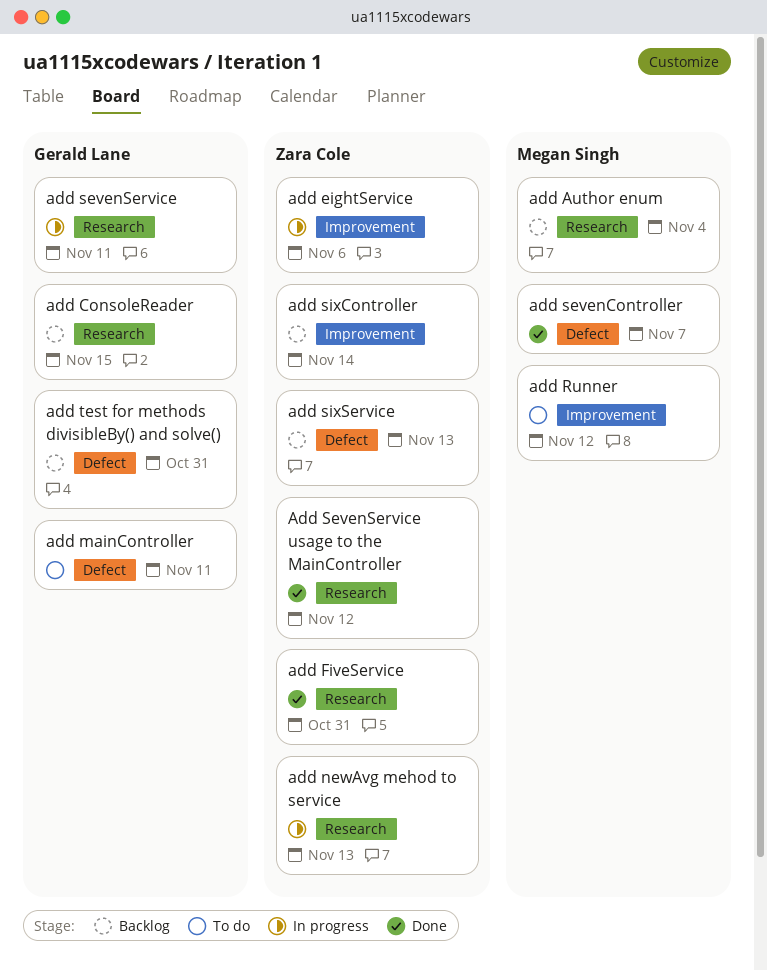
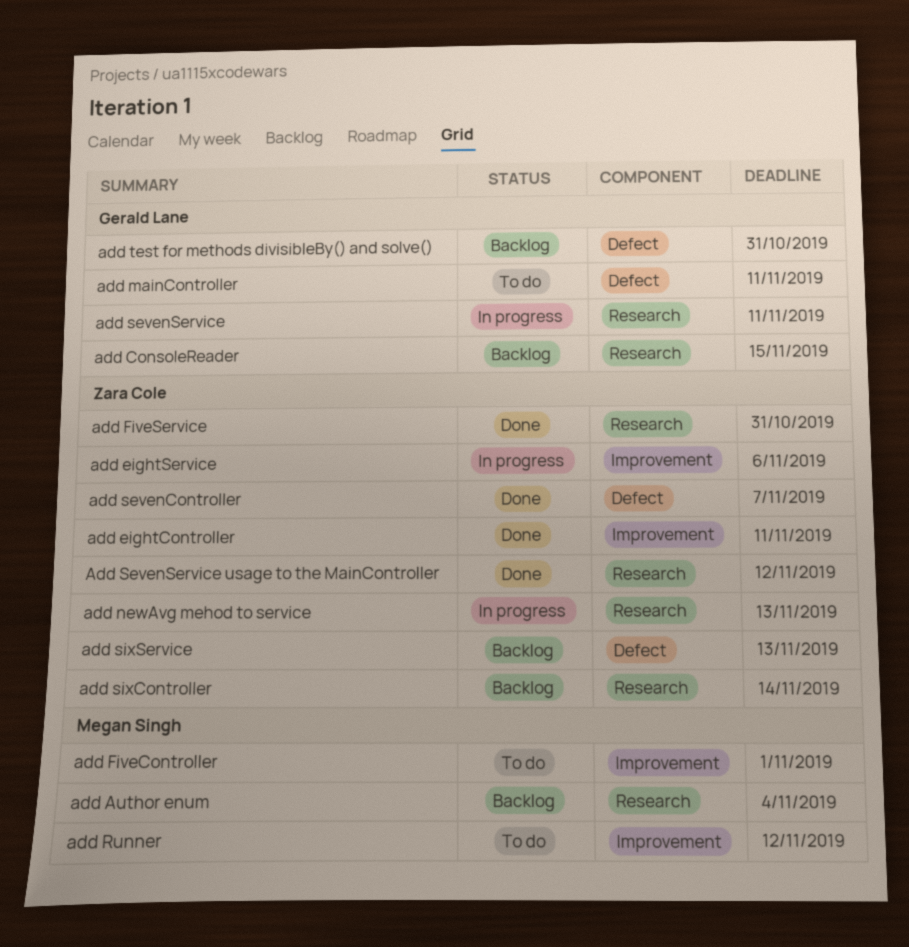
add eightController: none -> present
add FiveController: none -> present
add sevenController, owner: Megan Singh -> Zara Cole
add sixController, label: Improvement -> Research

